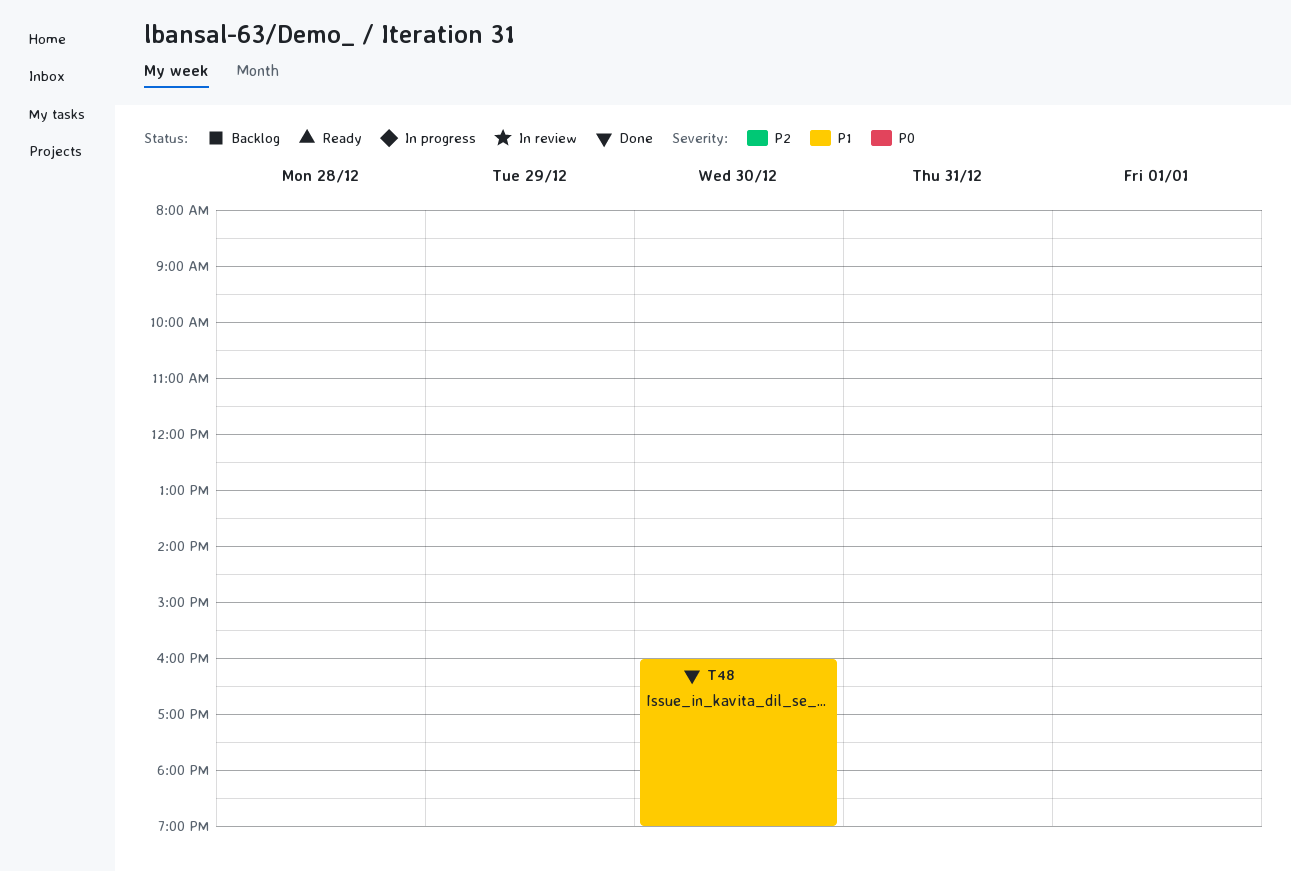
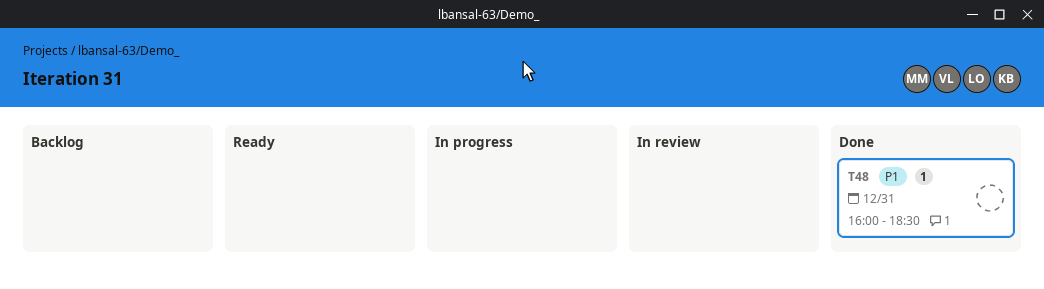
T48, day: Dec 30 -> Dec 31
T48, ends: 19:00 -> 18:30

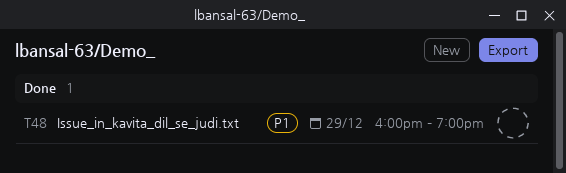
T48, day: Dec 31 -> Dec 29
T48, ends: 18:30 -> 19:00

